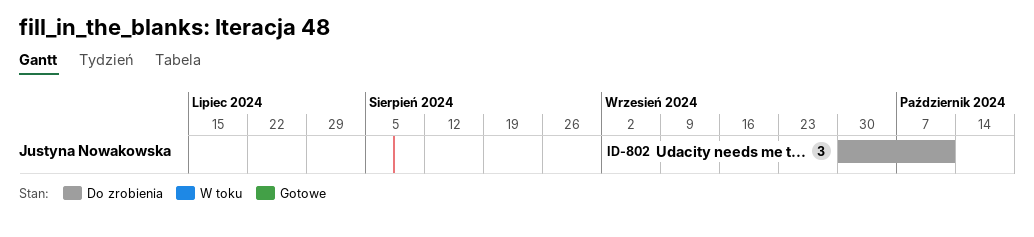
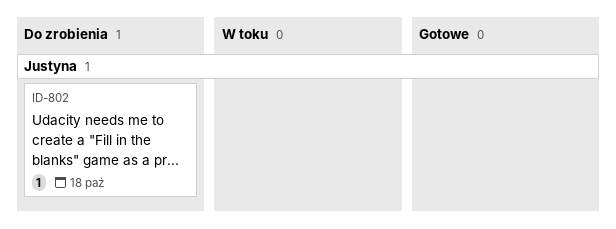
ID-802, estimate: 3 -> 1
ID-802, due: Oct 11 -> Oct 18

